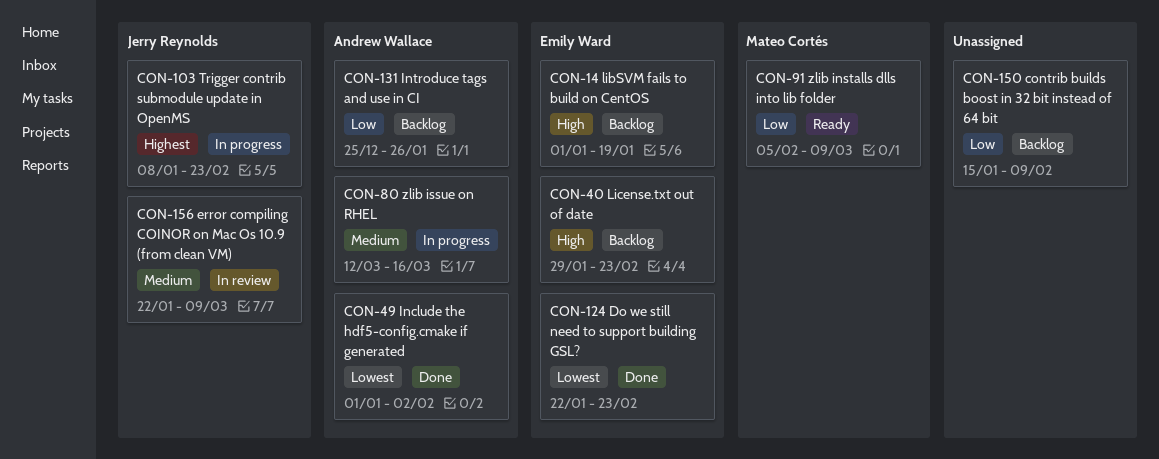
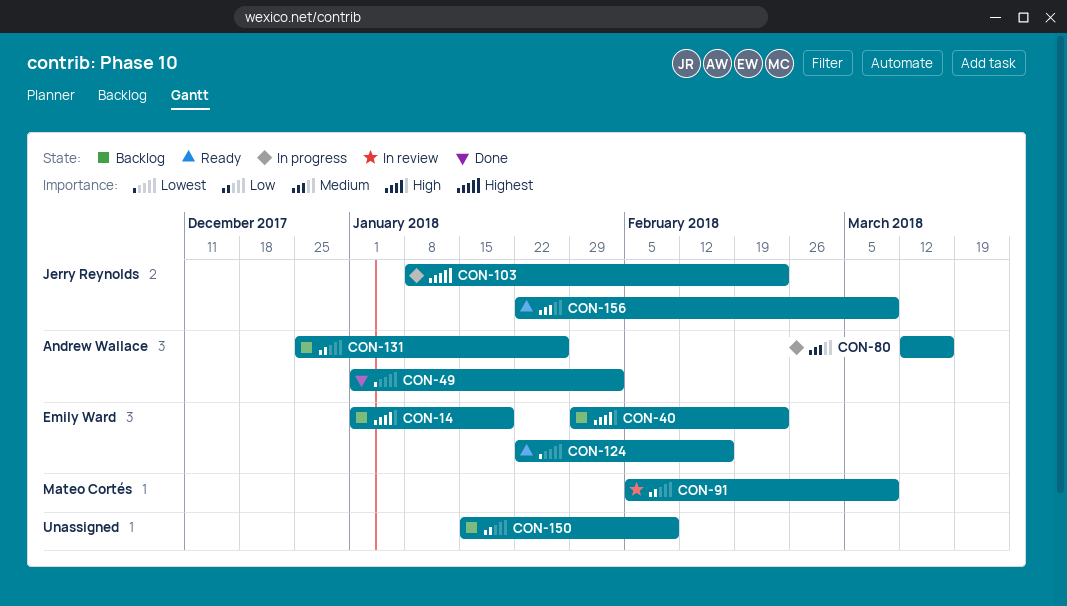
CON-91, status: Ready -> In review
CON-124, status: Done -> Ready
CON-124, due: Feb 23 -> Feb 16
CON-156, status: In review -> Ready

